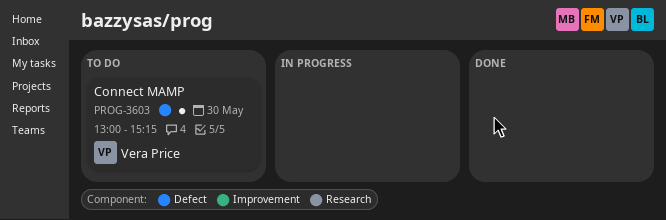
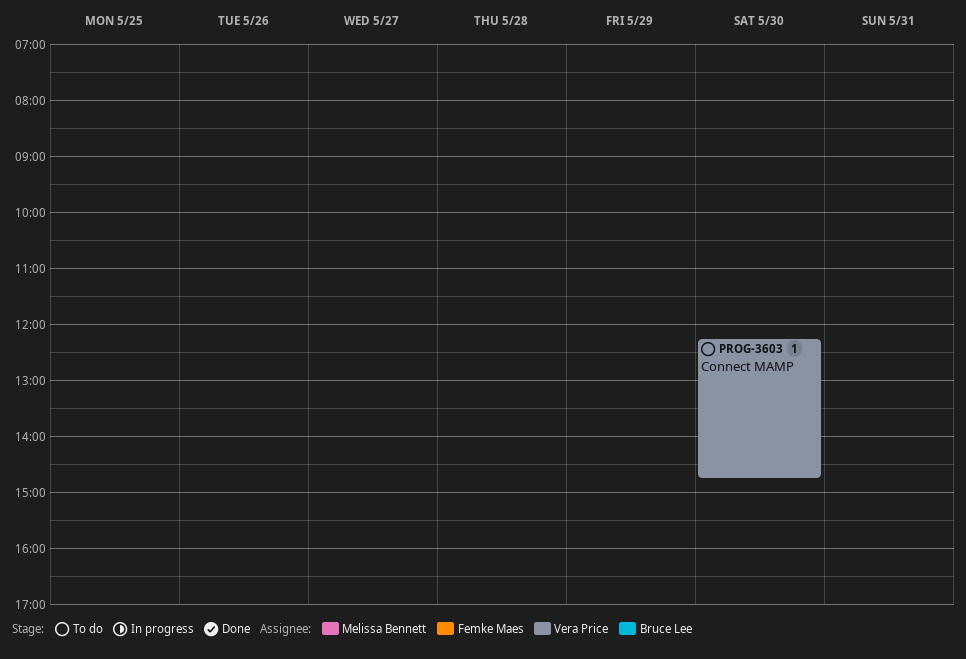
PROG-3603, begins: 13:00 -> 12:15
PROG-3603, ends: 15:15 -> 14:45

